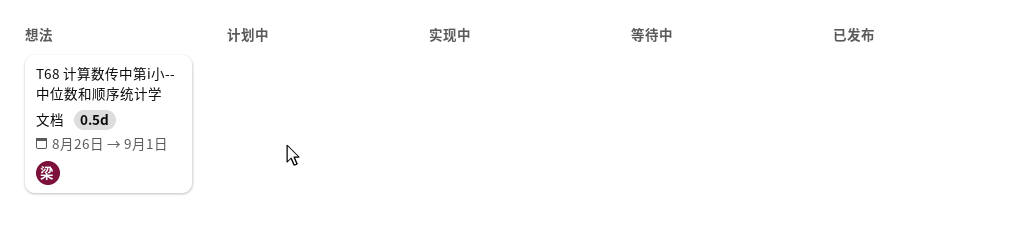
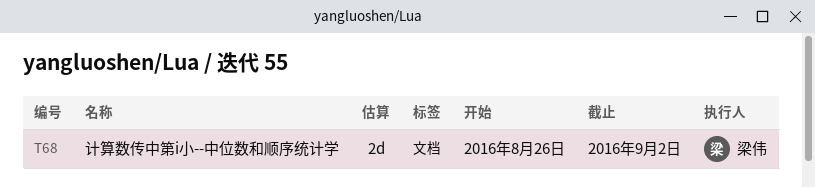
T68, estimate: 0.5d -> 2d
T68, due: Sep 1 -> Sep 2

